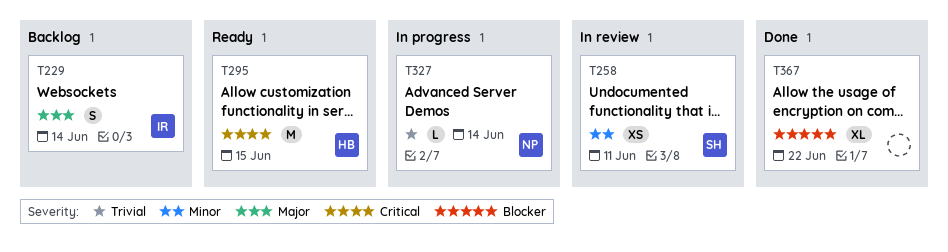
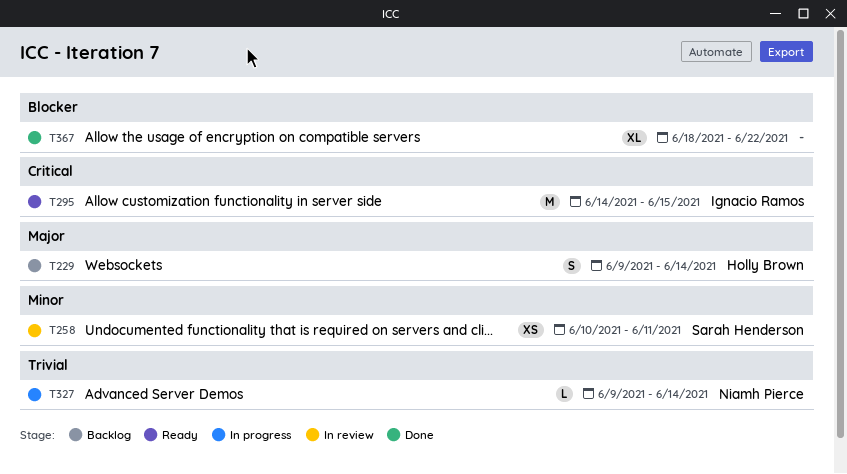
T229, owner: Ignacio Ramos -> Holly Brown
T295, owner: Holly Brown -> Ignacio Ramos

